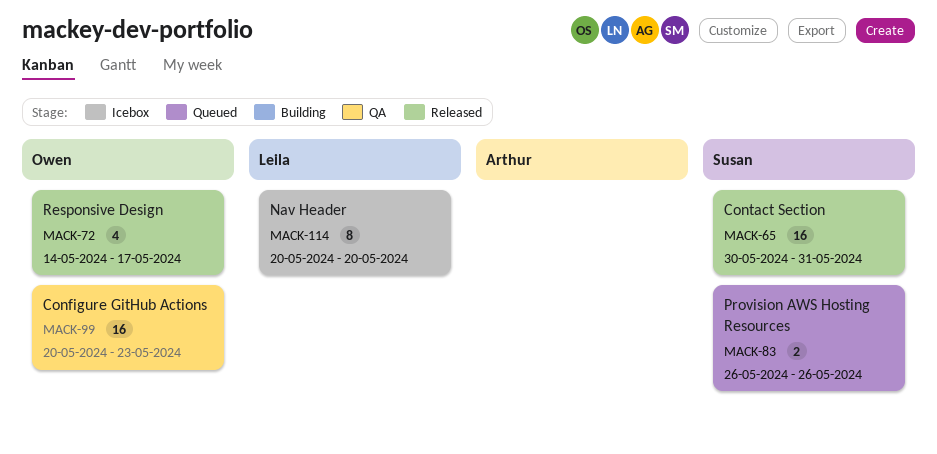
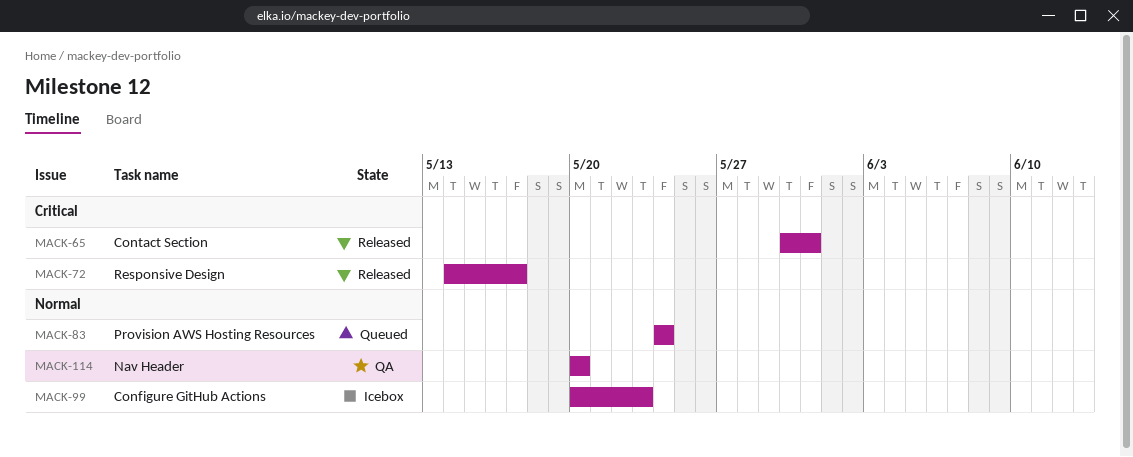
MACK-83, start: May 26 -> May 24
MACK-83, due: May 26 -> May 24
MACK-99, status: QA -> Icebox
MACK-114, status: Icebox -> QA

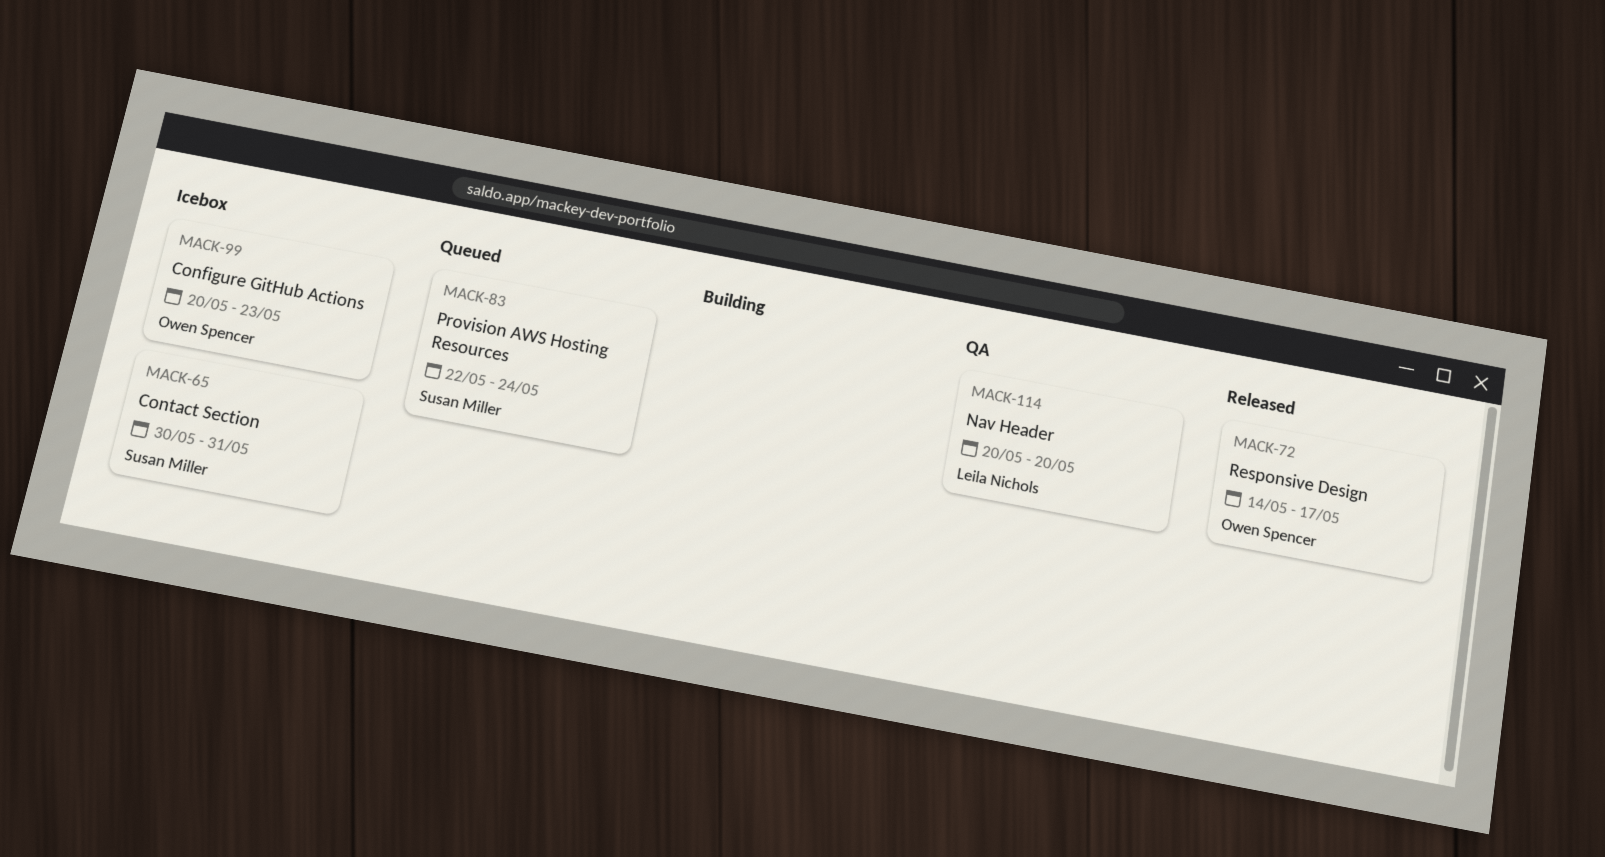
MACK-65, status: Released -> Icebox
MACK-83, start: May 24 -> May 22

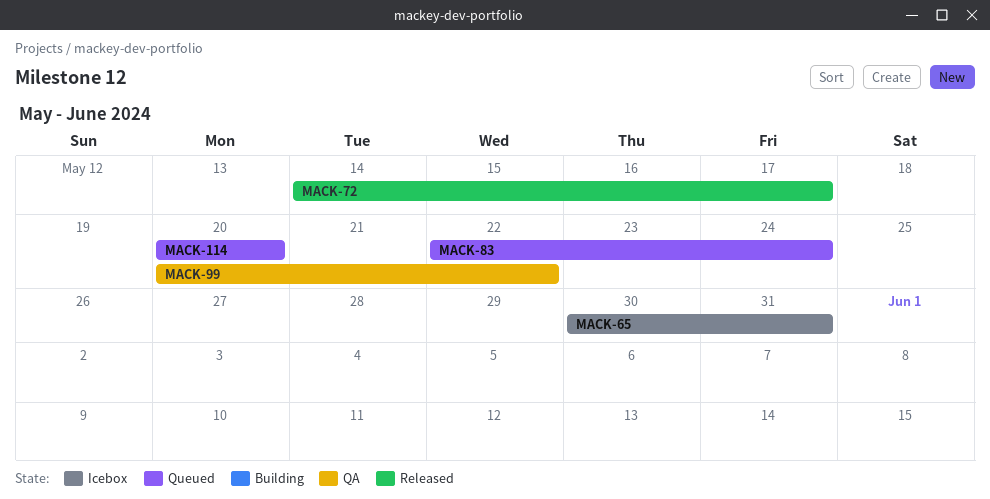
MACK-99, status: Icebox -> QA
MACK-99, due: May 23 -> May 22
MACK-114, status: QA -> Queued

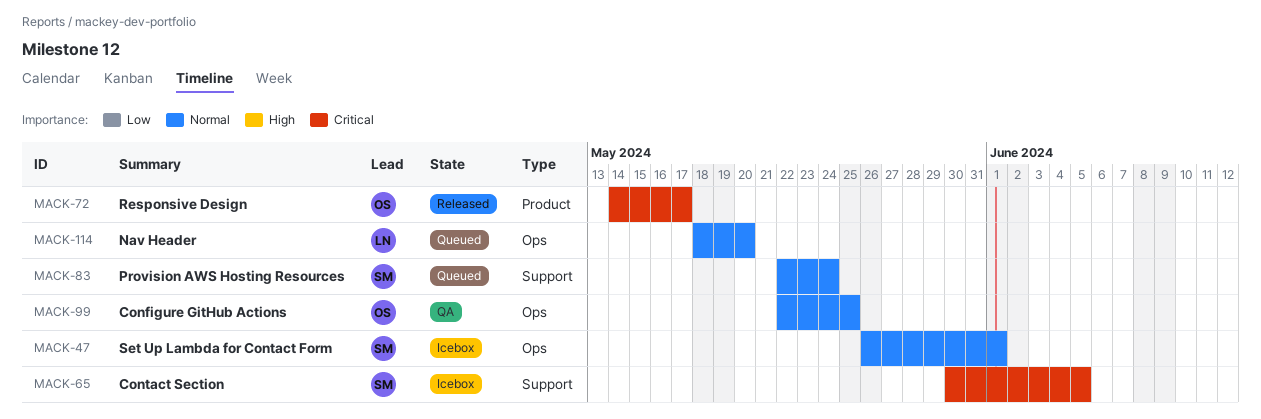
MACK-47: none -> present
MACK-65, due: May 31 -> Jun 5
MACK-99, start: May 20 -> May 22
MACK-99, due: May 22 -> May 25
MACK-114, start: May 20 -> May 18

